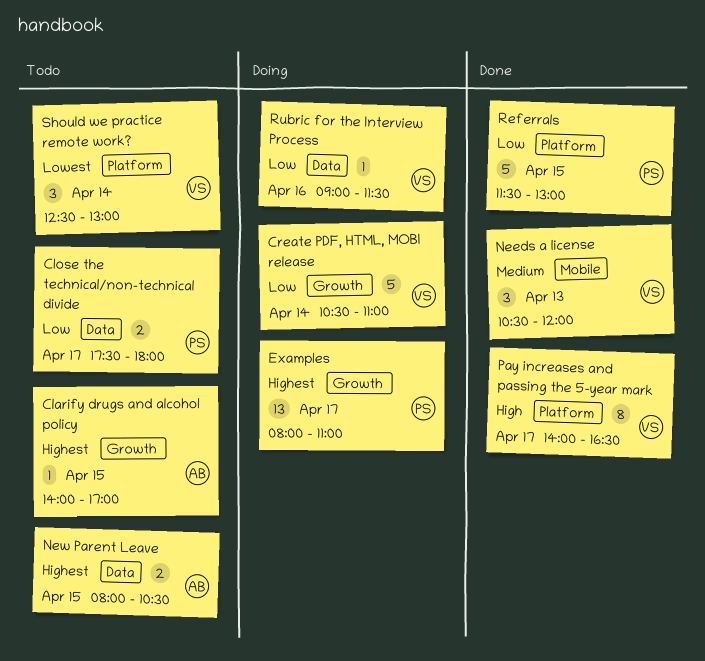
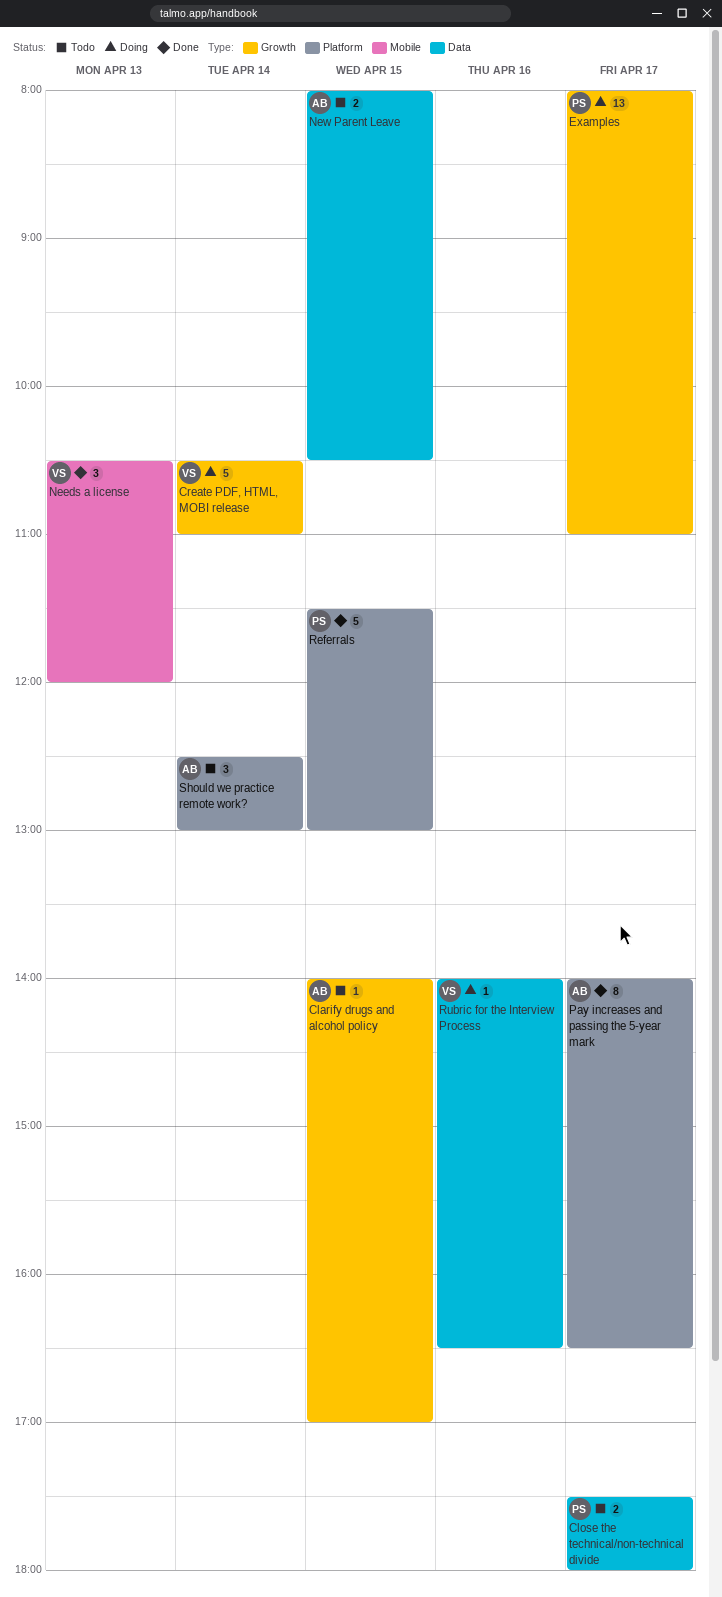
Pay increases and passing the 5-year mark, owner: VS -> AB
Rubric for the Interview Process, begins: 09:00 -> 14:00
Rubric for the Interview Process, ends: 11:30 -> 16:30
Should we practice remote work?, owner: VS -> AB

